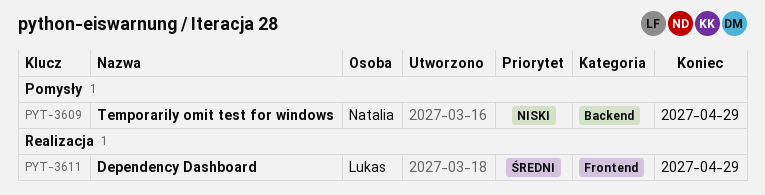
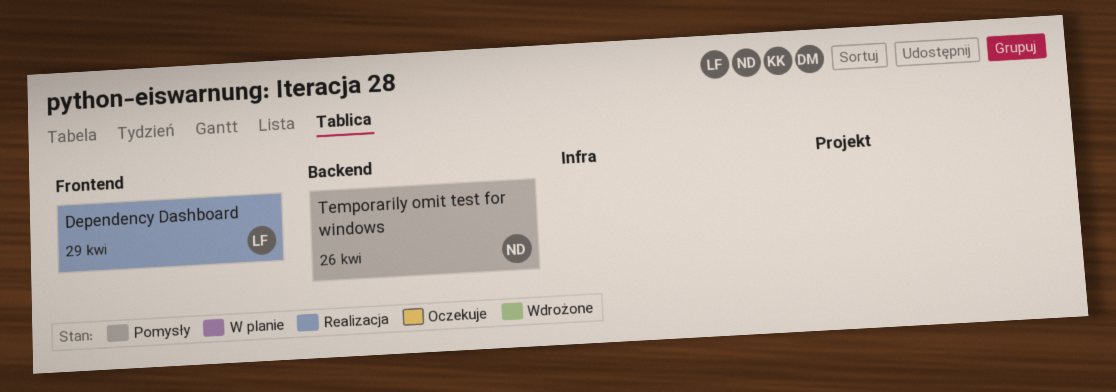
Temporarily omit test for windows, due: Apr 29 -> Apr 26

